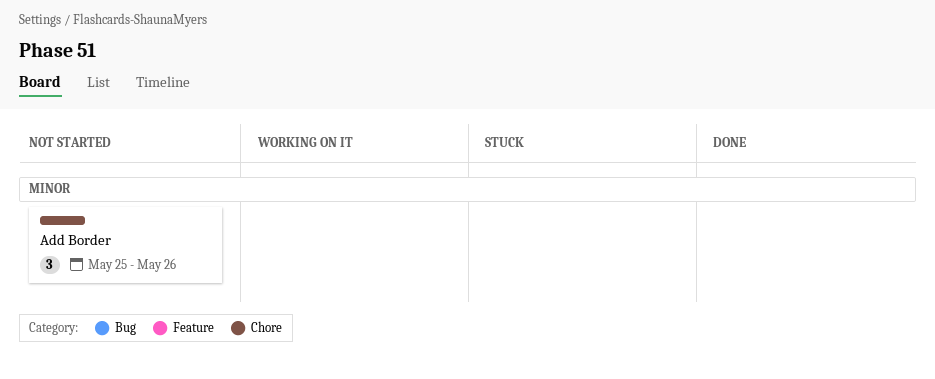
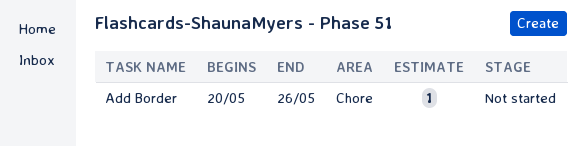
Add Border, estimate: 3 -> 1
Add Border, start: May 25 -> May 20

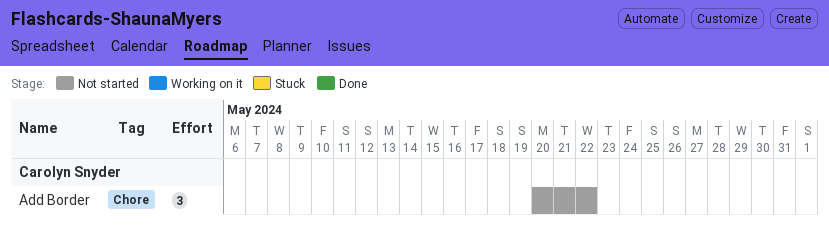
Add Border, estimate: 1 -> 3
Add Border, due: May 26 -> May 22

